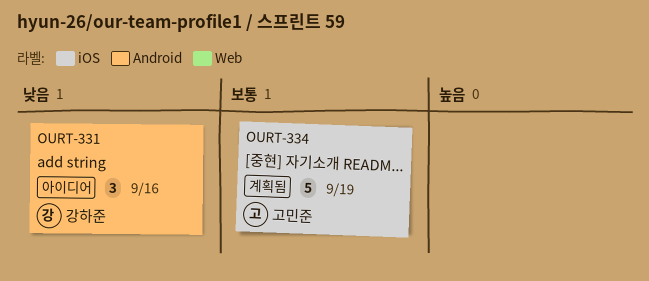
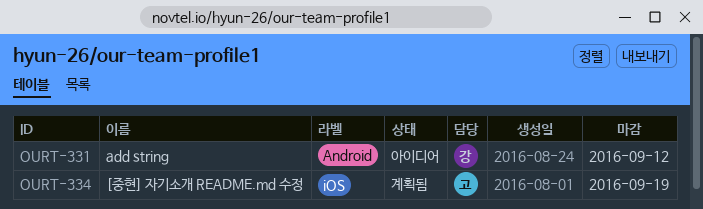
OURT-331, due: Sep 16 -> Sep 12

